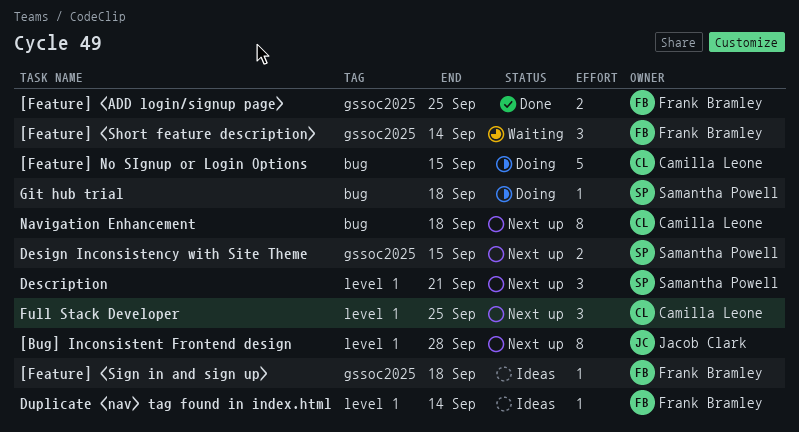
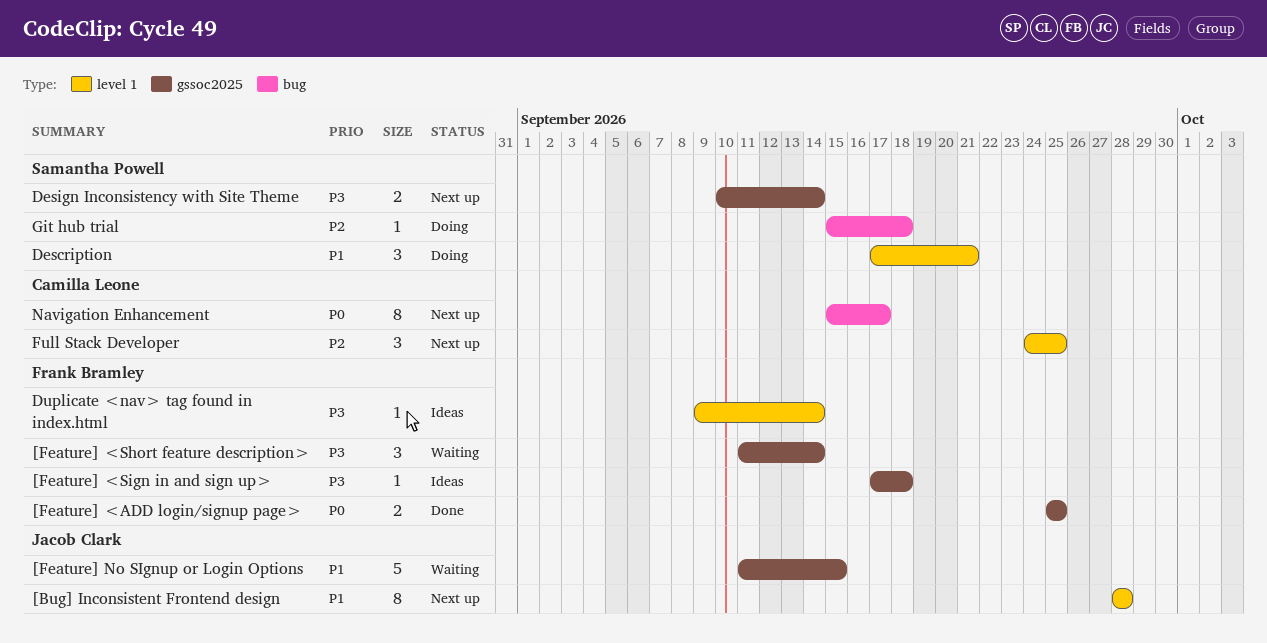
[Feature] No SIgnup or Login Options, status: Doing -> Waiting
[Feature] No SIgnup or Login Options, owner: Camilla Leone -> Jacob Clark
[Feature] No SIgnup or Login Options, label: bug -> gssoc2025
Description, status: Next up -> Doing
Design Inconsistency with Site Theme, due: Sep 15 -> Sep 14
Navigation Enhancement, due: Sep 18 -> Sep 17

